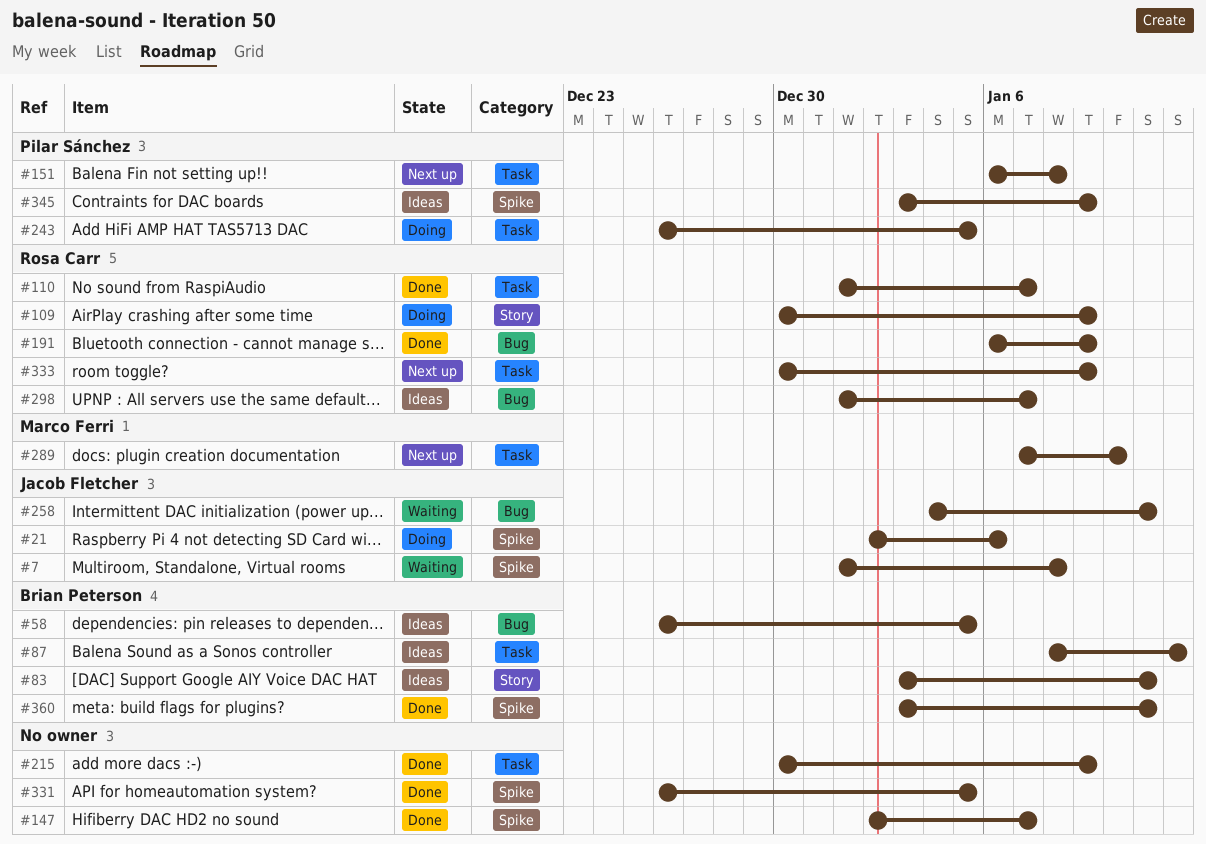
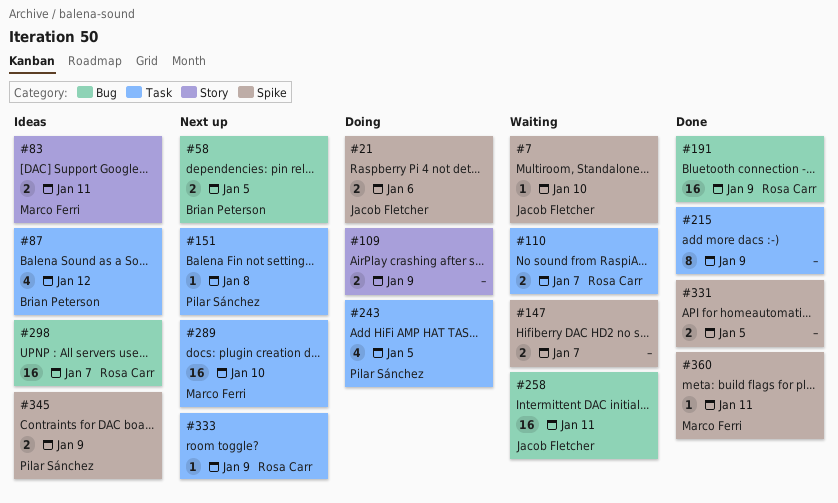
#7, due: Jan 8 -> Jan 10
#58, status: Ideas -> Next up
#83, owner: Brian Peterson -> Marco Ferri
#109, owner: Rosa Carr -> none
#110, status: Done -> Waiting
#147, status: Done -> Waiting
#360, owner: Brian Peterson -> Marco Ferri

